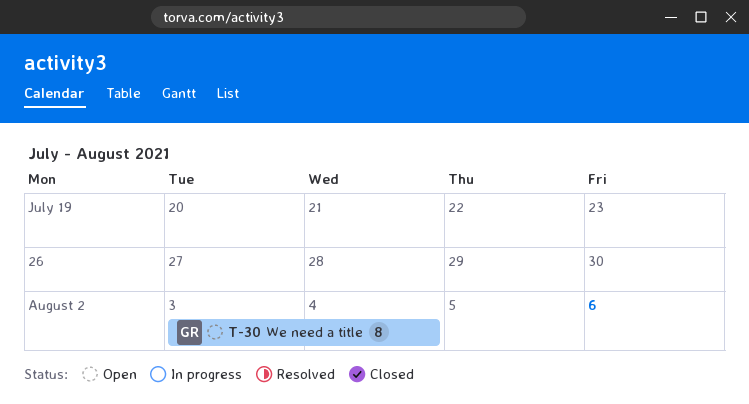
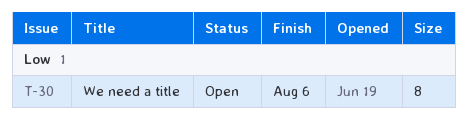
T-30, due: Aug 4 -> Aug 6

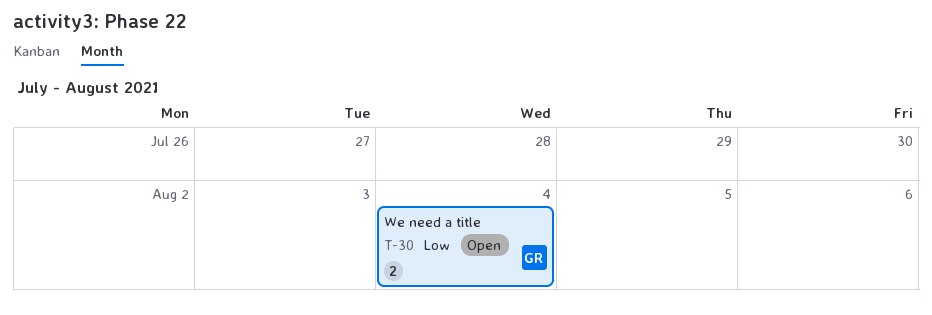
T-30, estimate: 8 -> 2
T-30, due: Aug 6 -> Aug 4

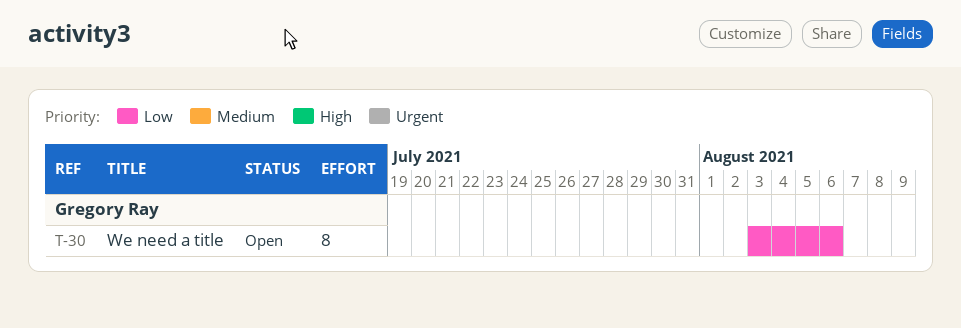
T-30, estimate: 2 -> 8
T-30, due: Aug 4 -> Aug 6

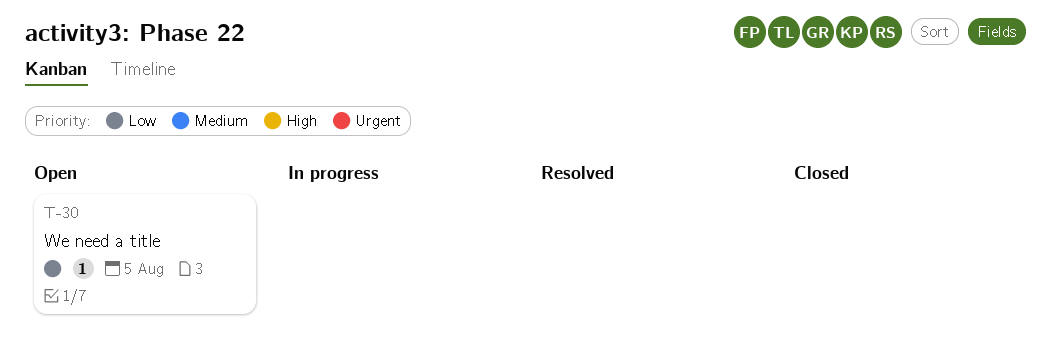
T-30, estimate: 8 -> 1
T-30, due: Aug 6 -> Aug 5

